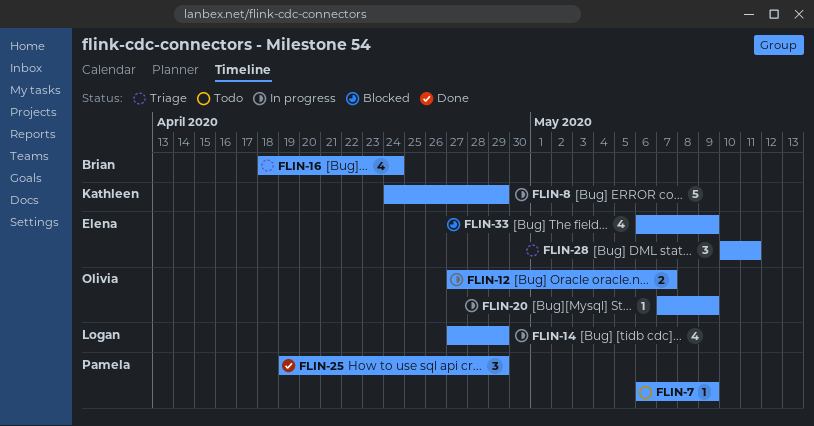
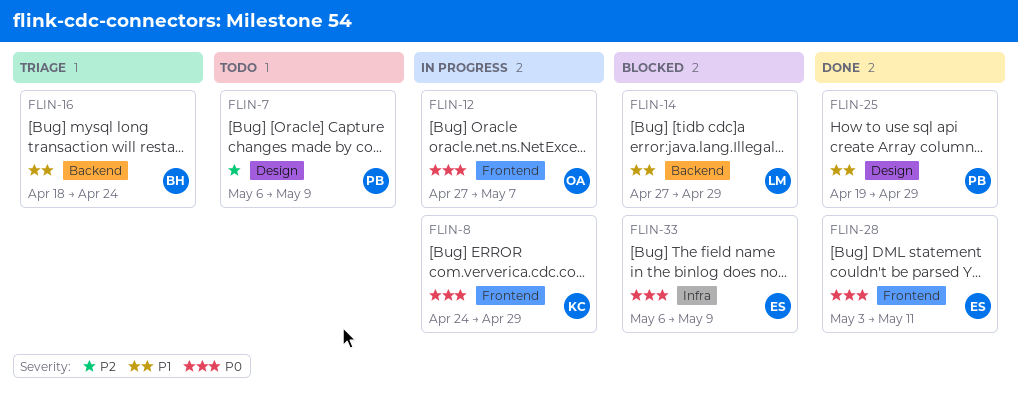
FLIN-14, status: In progress -> Blocked
FLIN-20: present -> none
FLIN-28, status: Triage -> Done
FLIN-28, start: May 10 -> May 3

